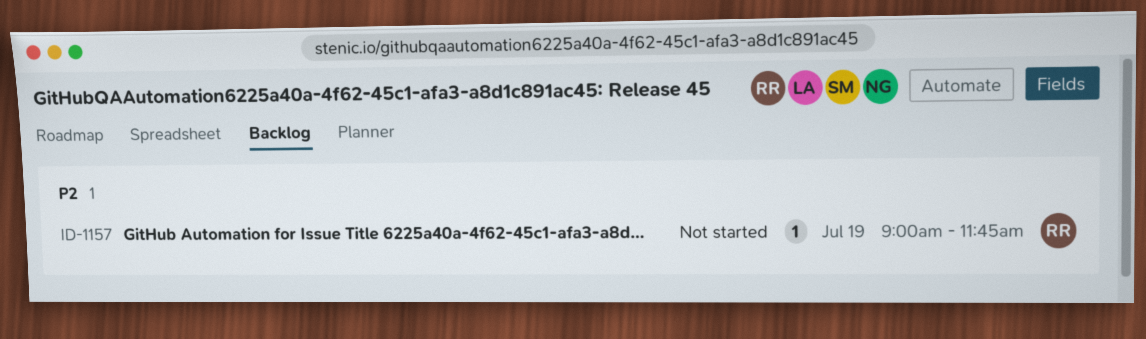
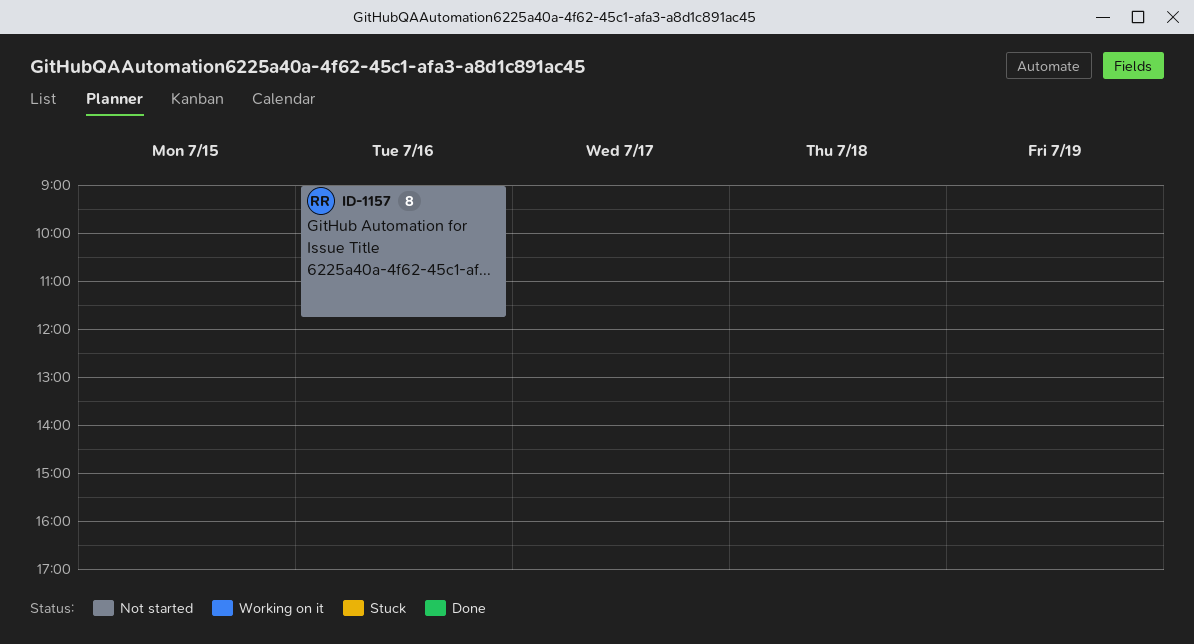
ID-1157, estimate: 1 -> 8
ID-1157, day: Jul 19 -> Jul 16

